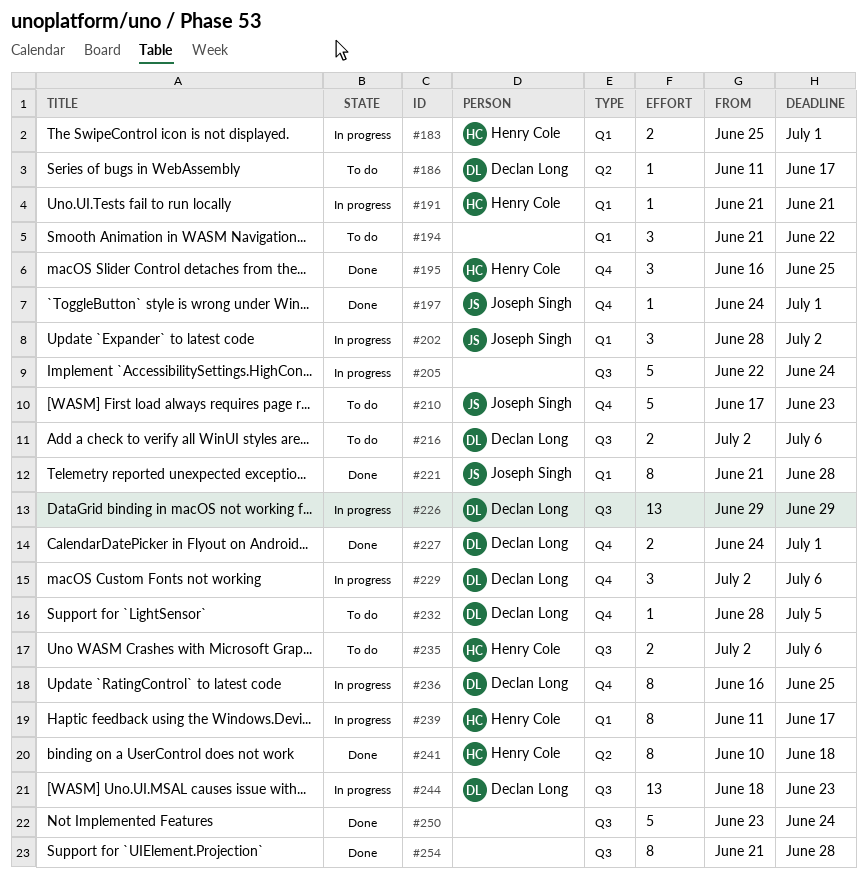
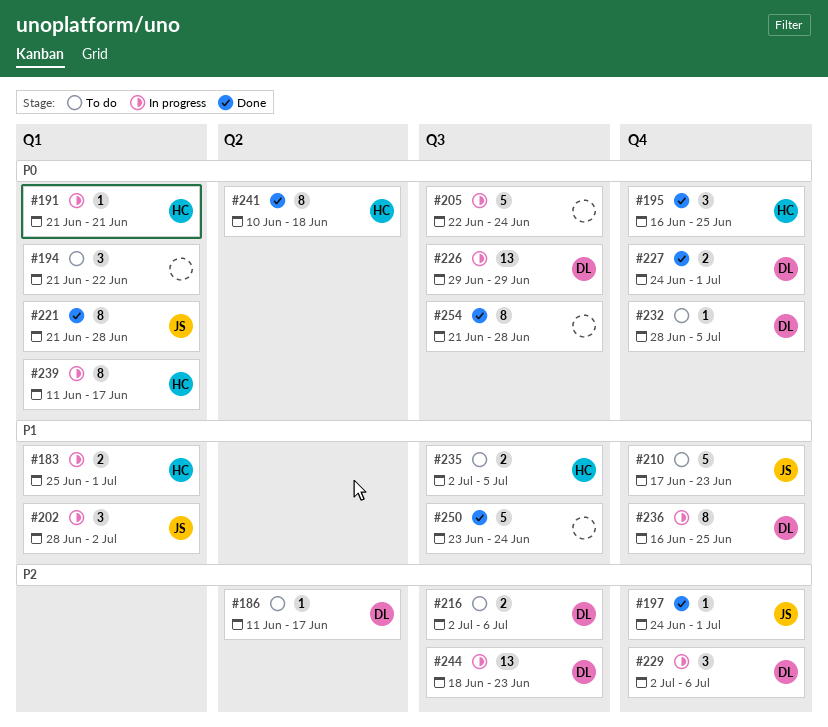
#235, due: Jul 6 -> Jul 5

